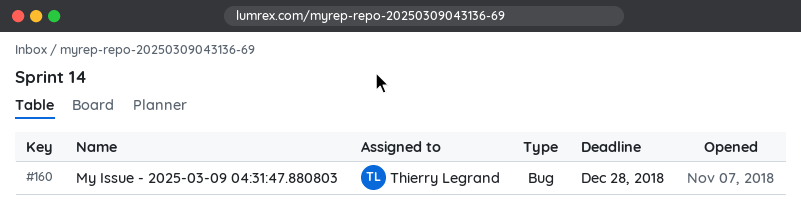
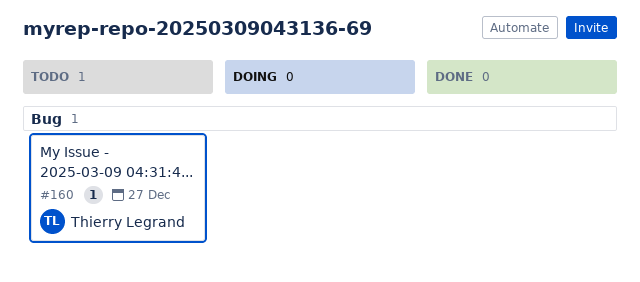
#160, due: Dec 28 -> Dec 27

